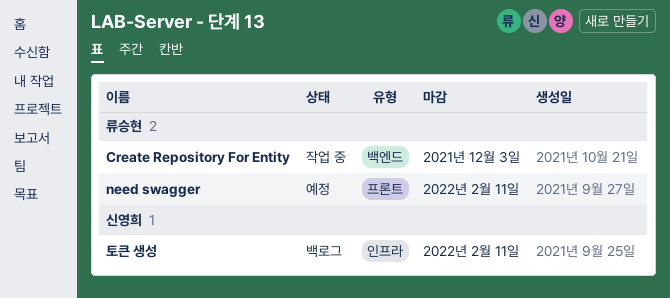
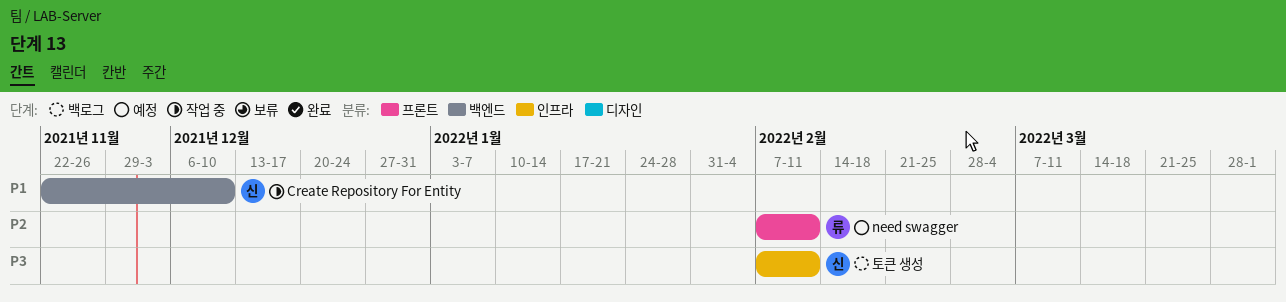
Create Repository For Entity, owner: 류승현 -> 신영희
Create Repository For Entity, due: Dec 3 -> Dec 10

